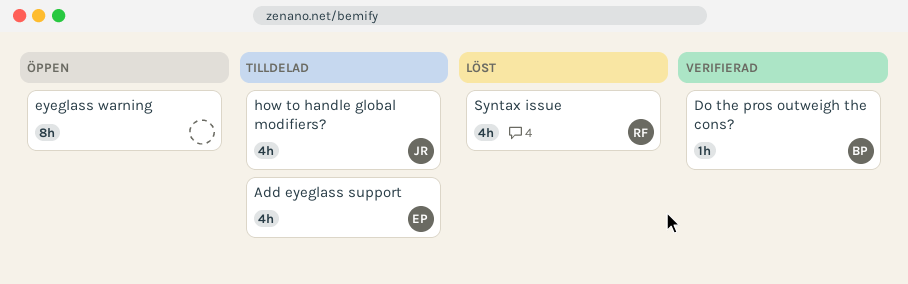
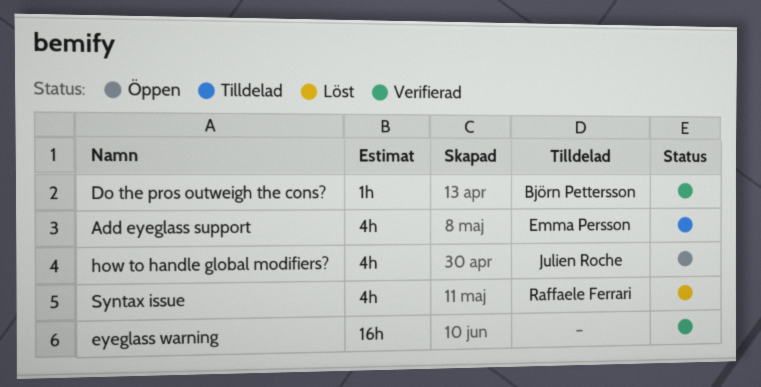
eyeglass warning, status: Öppen -> Verifierad
eyeglass warning, estimate: 8h -> 16h
how to handle global modifiers?, status: Tilldelad -> Öppen

